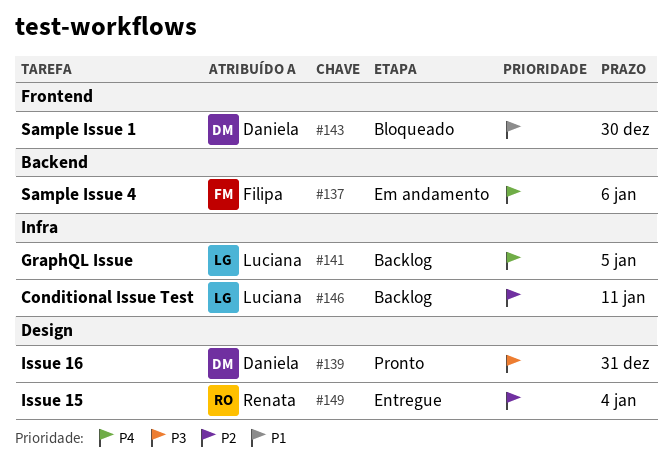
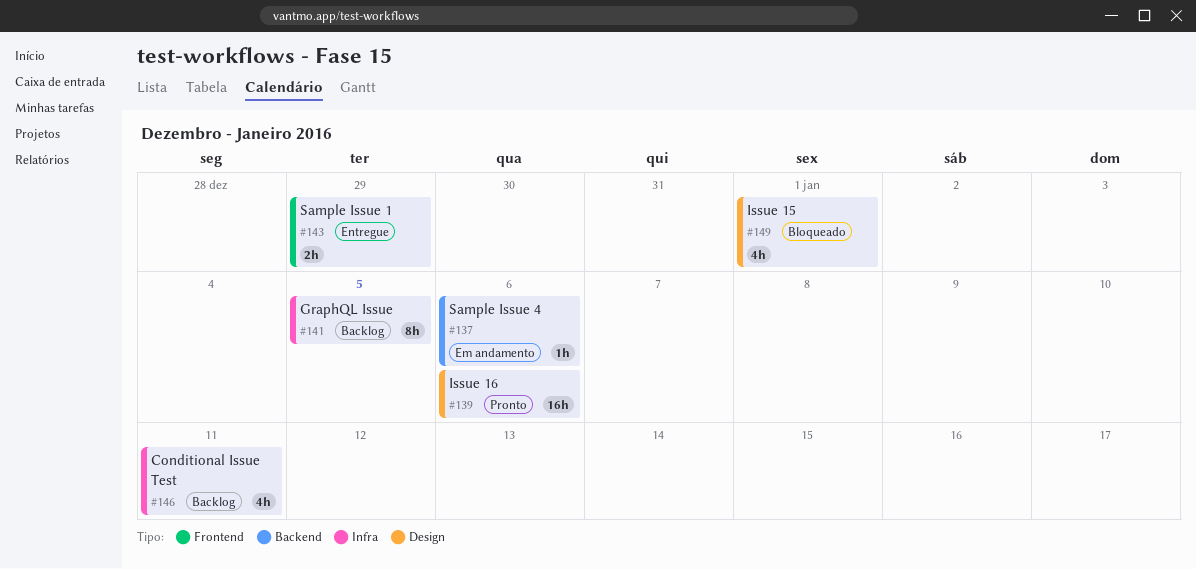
#139, due: Dec 31 -> Jan 6
#143, status: Bloqueado -> Entregue
#143, due: Dec 30 -> Dec 29
#149, status: Entregue -> Bloqueado
#149, due: Jan 4 -> Jan 1

